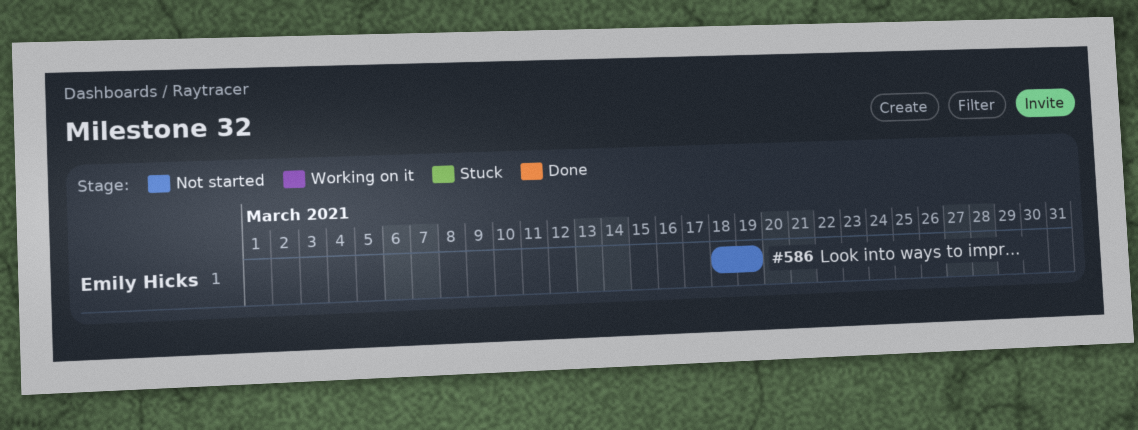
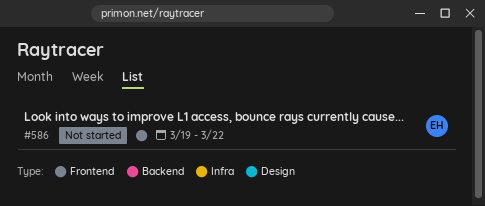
#586, start: Mar 18 -> Mar 19
#586, due: Mar 19 -> Mar 22

